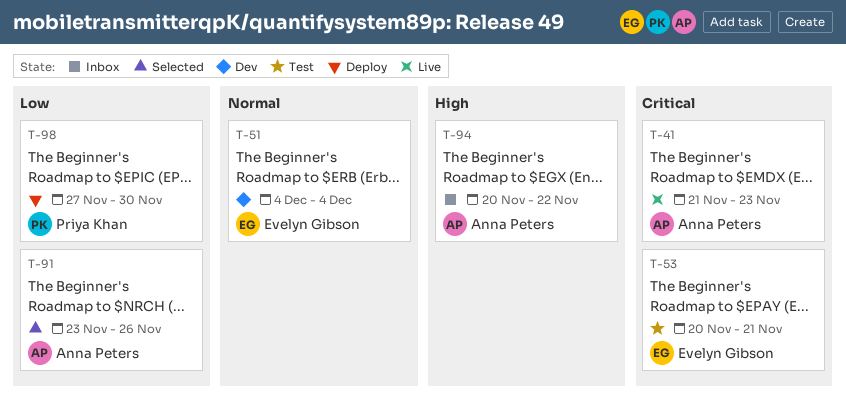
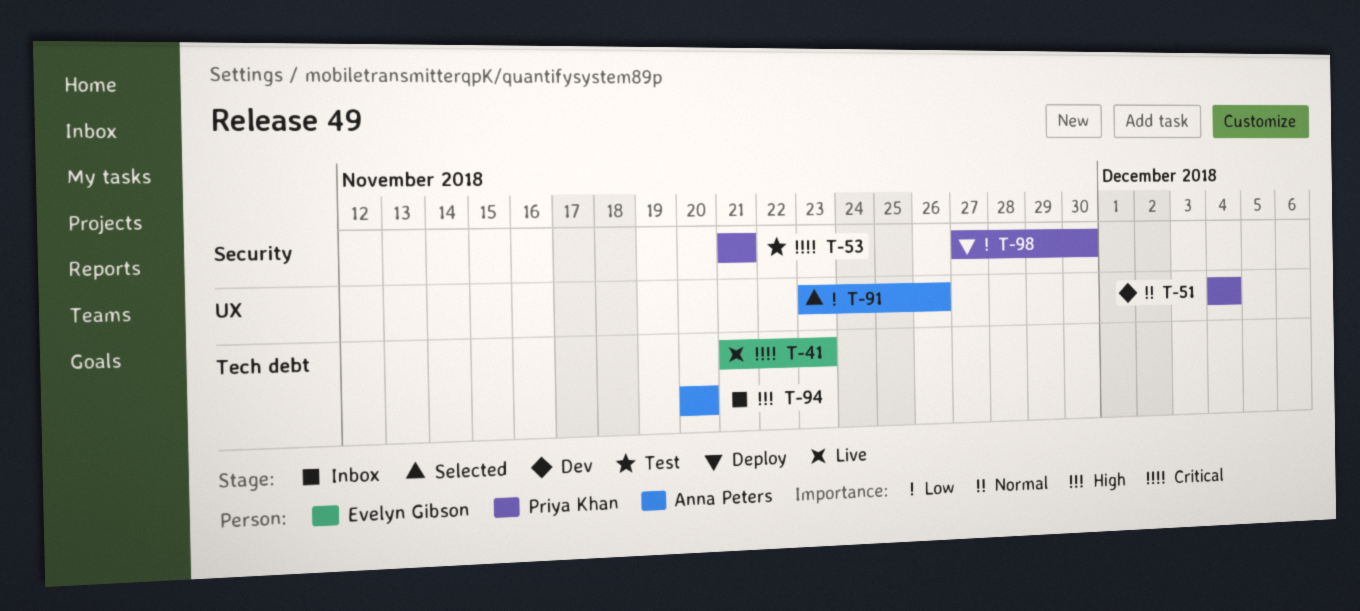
T-41, owner: Anna Peters -> Evelyn Gibson
T-51, owner: Evelyn Gibson -> Priya Khan
T-53, owner: Evelyn Gibson -> Priya Khan
T-53, start: Nov 20 -> Nov 21
T-94, due: Nov 22 -> Nov 20

